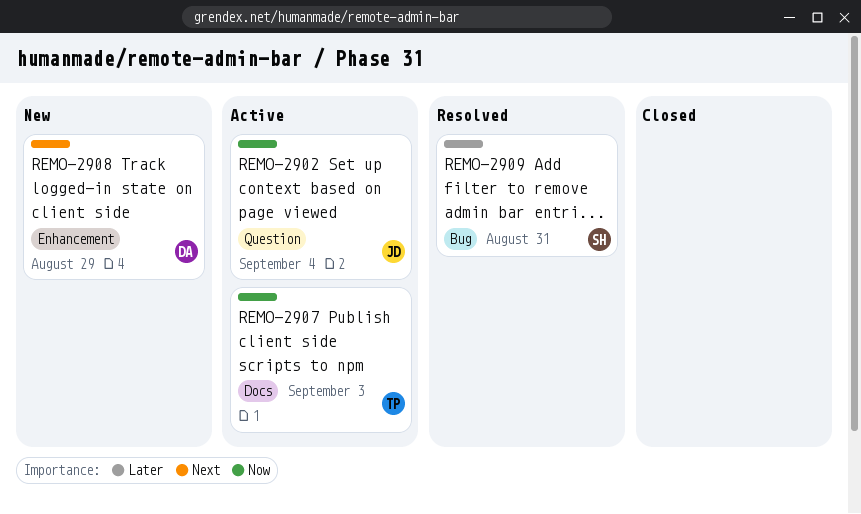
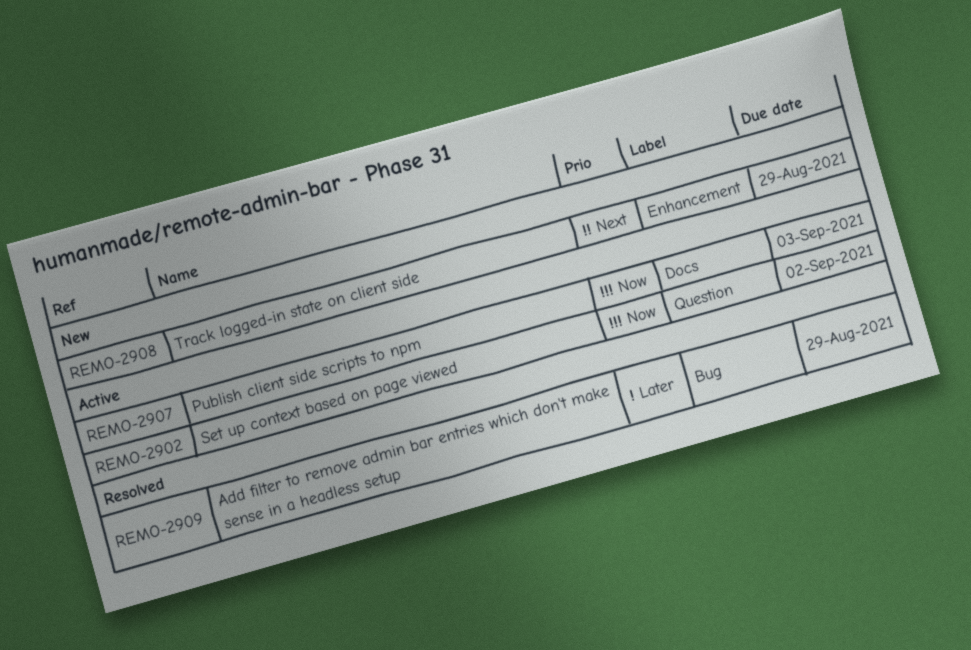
REMO-2902, due: Sep 4 -> Sep 2
REMO-2909, due: Aug 31 -> Aug 29

